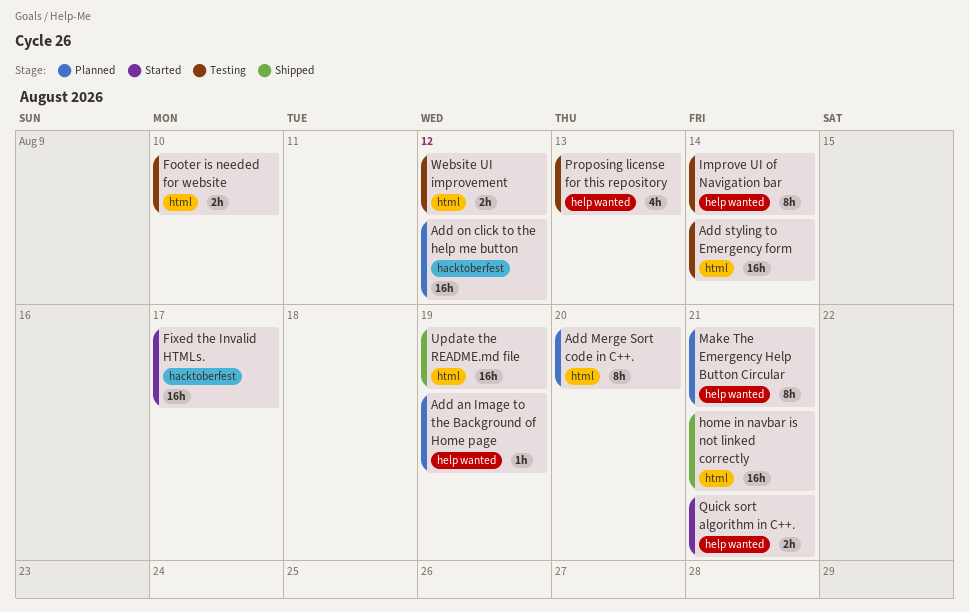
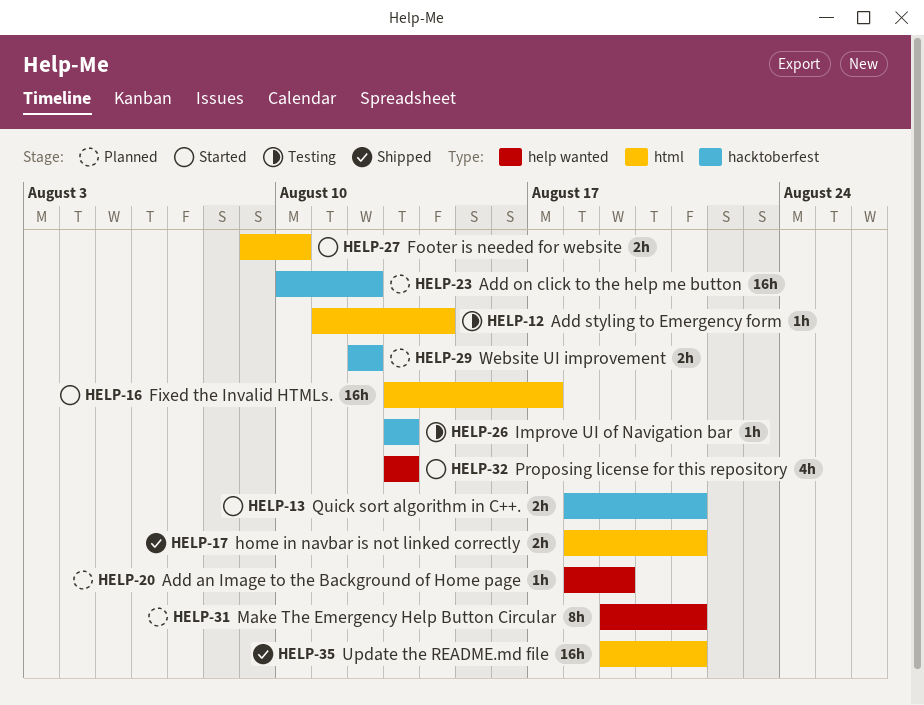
Add Merge Sort code in C++.: present -> none
Add styling to Emergency form, estimate: 16h -> 1h
Fixed the Invalid HTMLs., label: hacktoberfest -> html
Footer is needed for website, status: Testing -> Started
home in navbar is not linked correctly, estimate: 16h -> 2h
Improve UI of Navigation bar, label: help wanted -> hacktoberfest
Improve UI of Navigation bar, estimate: 8h -> 1h
Improve UI of Navigation bar, due: Aug 14 -> Aug 13
Proposing license for this repository, status: Testing -> Started
Quick sort algorithm in C++., label: help wanted -> hacktoberfest
Update the README.md file, due: Aug 19 -> Aug 21
Website UI improvement, status: Testing -> Planned
Website UI improvement, label: html -> hacktoberfest

